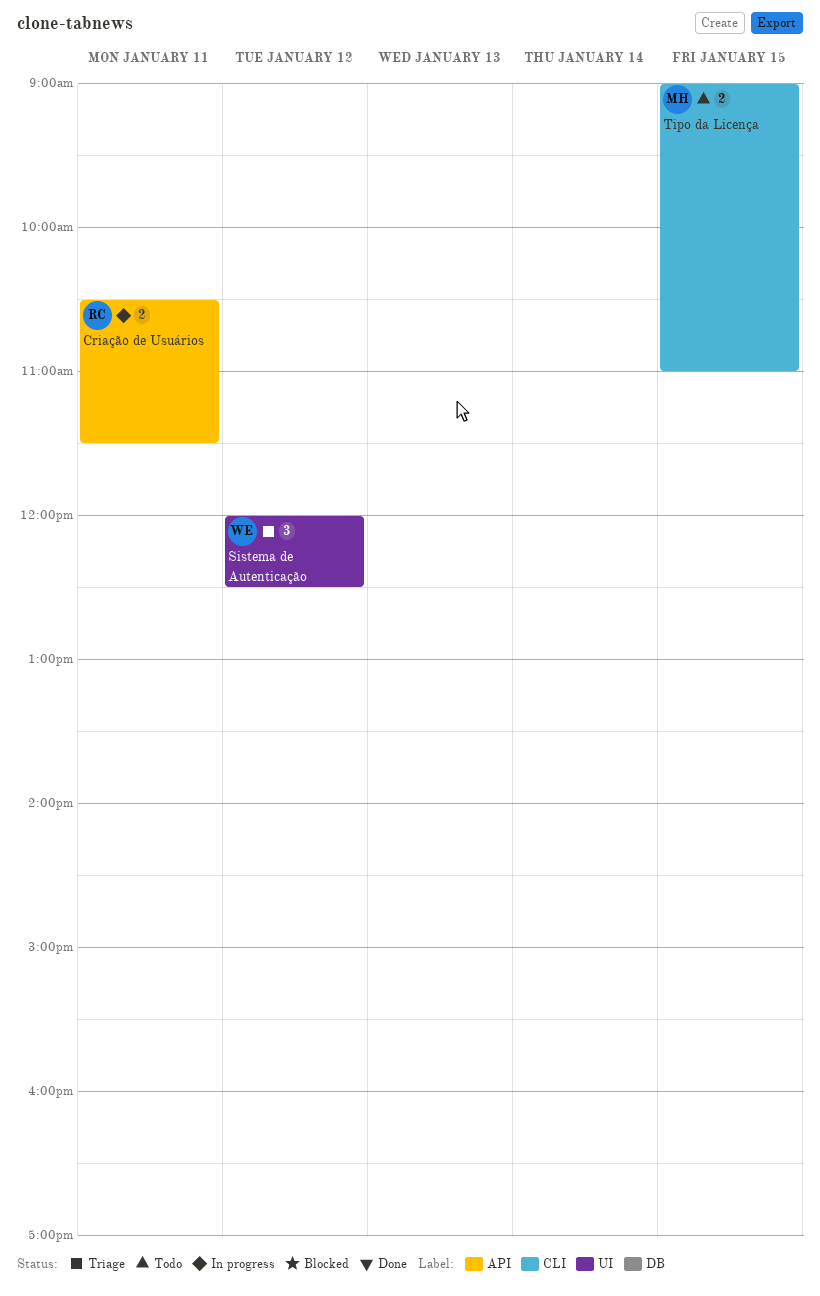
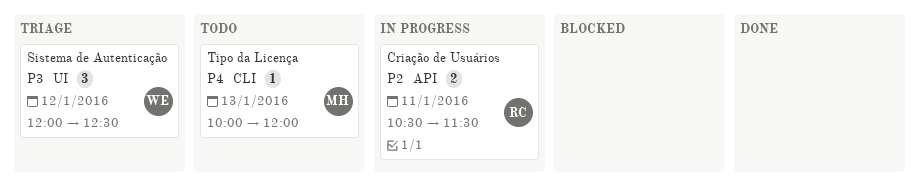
Tipo da Licença, estimate: 2 -> 1
Tipo da Licença, day: Jan 15 -> Jan 13
Tipo da Licença, begins: 09:00 -> 10:00
Tipo da Licença, ends: 11:00 -> 12:00

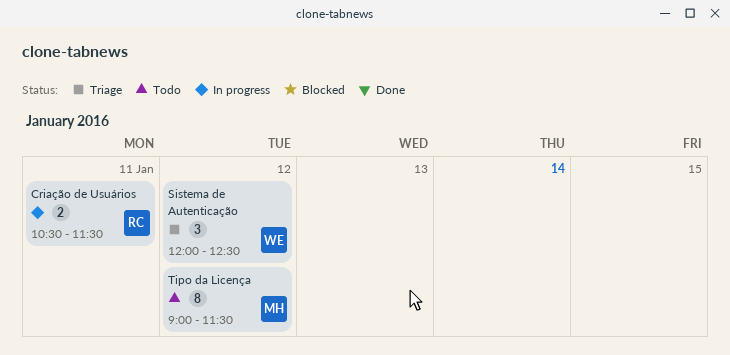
Tipo da Licença, estimate: 1 -> 8
Tipo da Licença, day: Jan 13 -> Jan 12
Tipo da Licença, begins: 10:00 -> 09:00
Tipo da Licença, ends: 12:00 -> 11:30

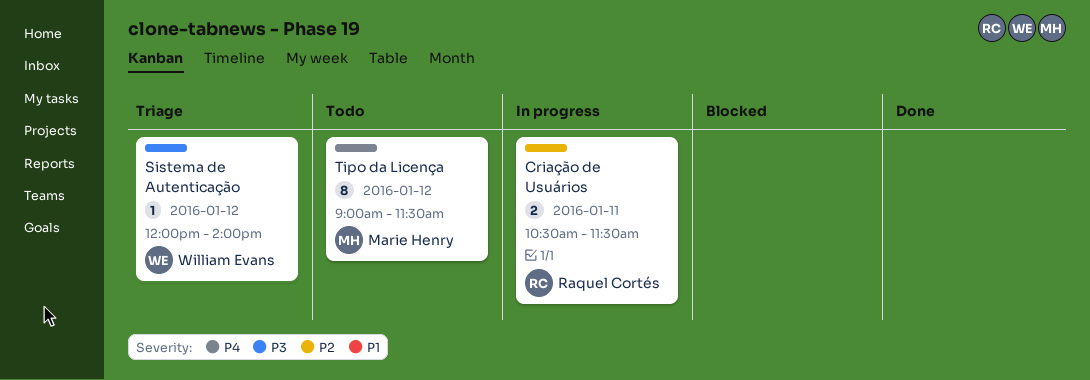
Sistema de Autenticação, estimate: 3 -> 1
Sistema de Autenticação, ends: 12:30 -> 14:00

